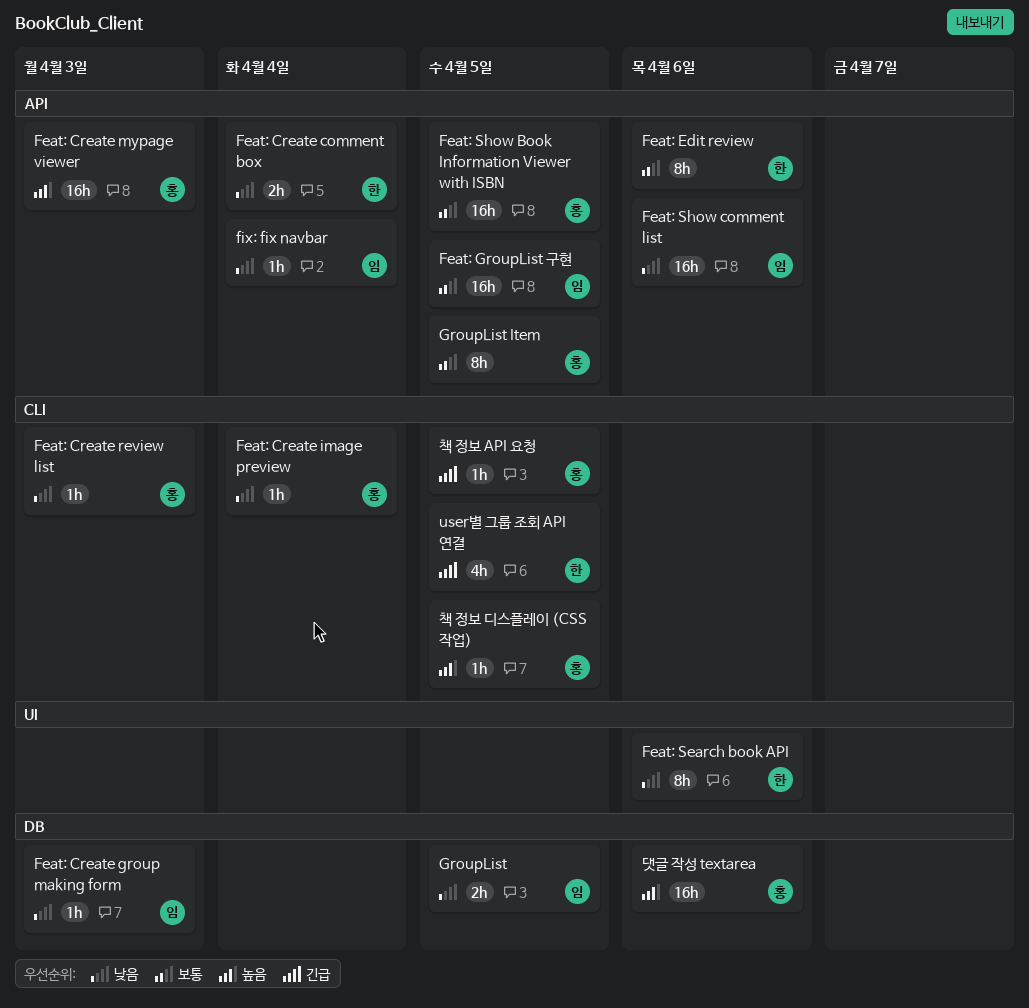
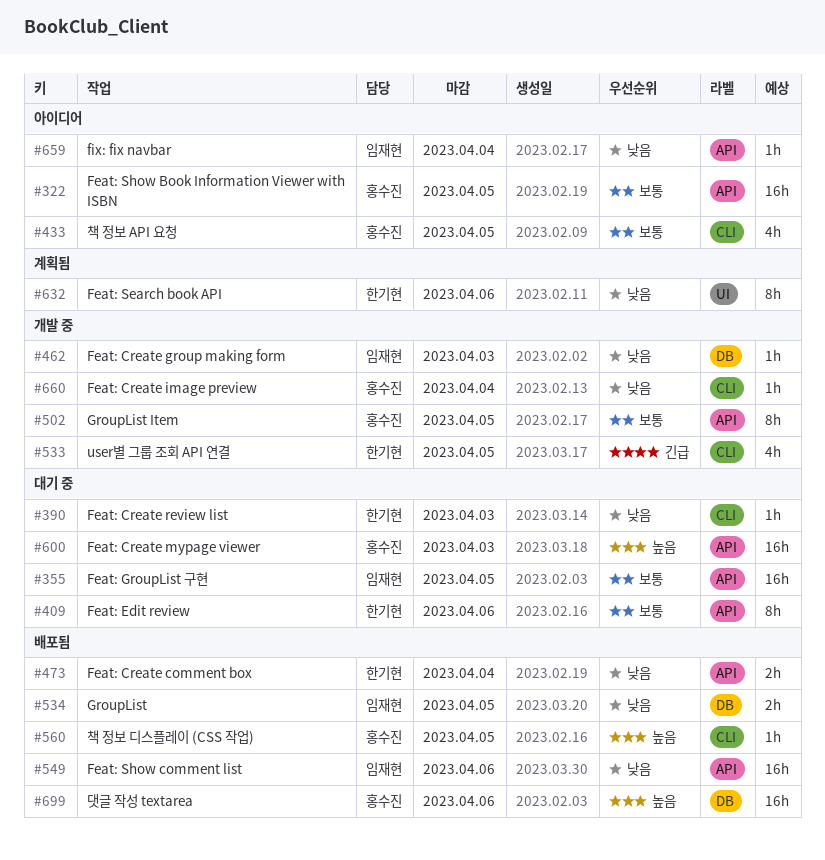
Feat: Create review list, owner: 홍수진 -> 한기현
책 정보 API 요청, priority: 긴급 -> 보통
책 정보 API 요청, estimate: 1h -> 4h

